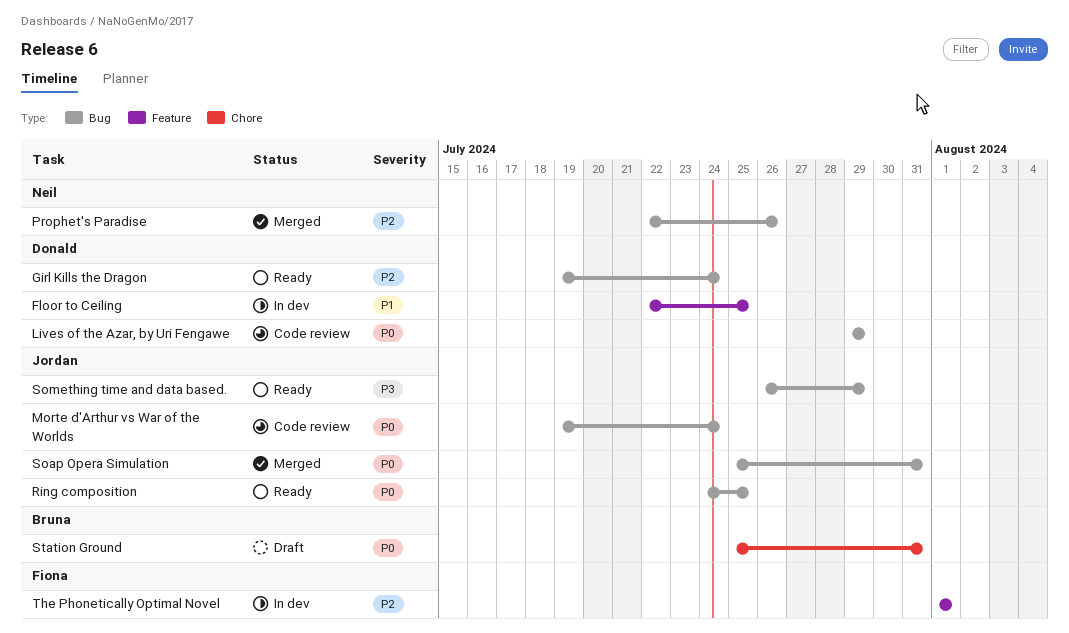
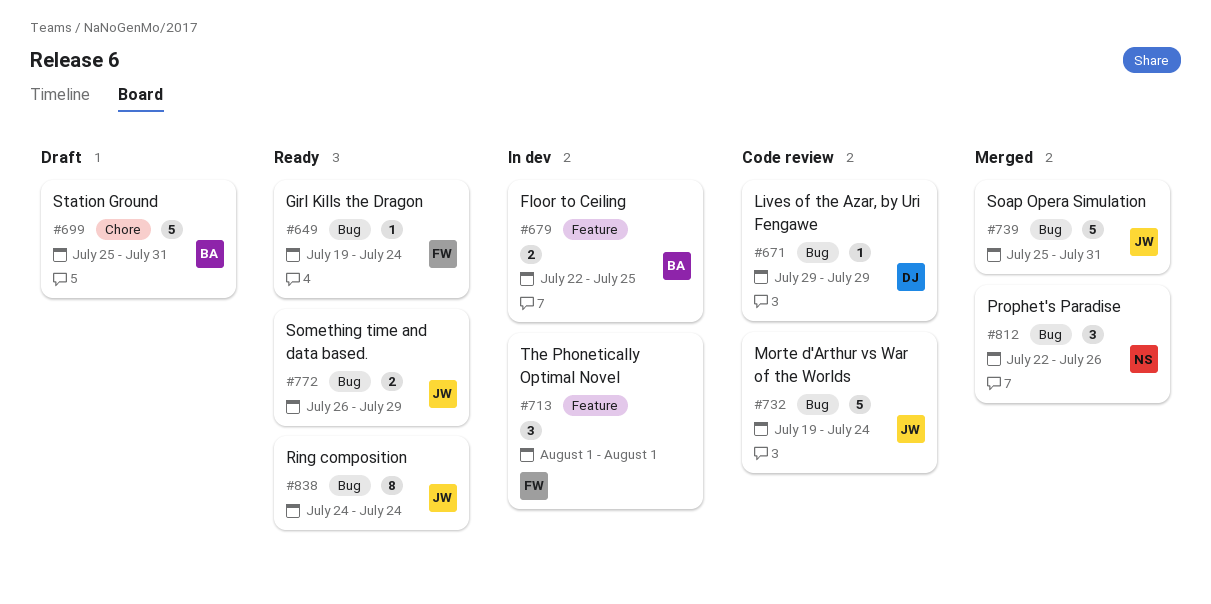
Floor to Ceiling, owner: Donald -> Bruna
Girl Kills the Dragon, owner: Donald -> Fiona
Ring composition, due: Jul 25 -> Jul 24

